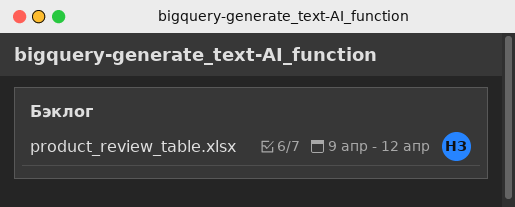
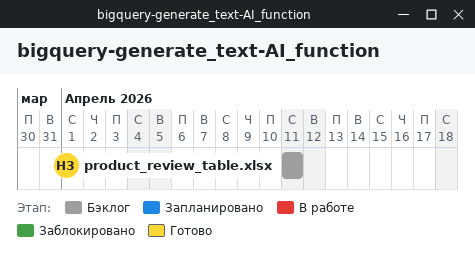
product_review_table.xlsx, start: Apr 9 -> Apr 11
product_review_table.xlsx, due: Apr 12 -> Apr 11

